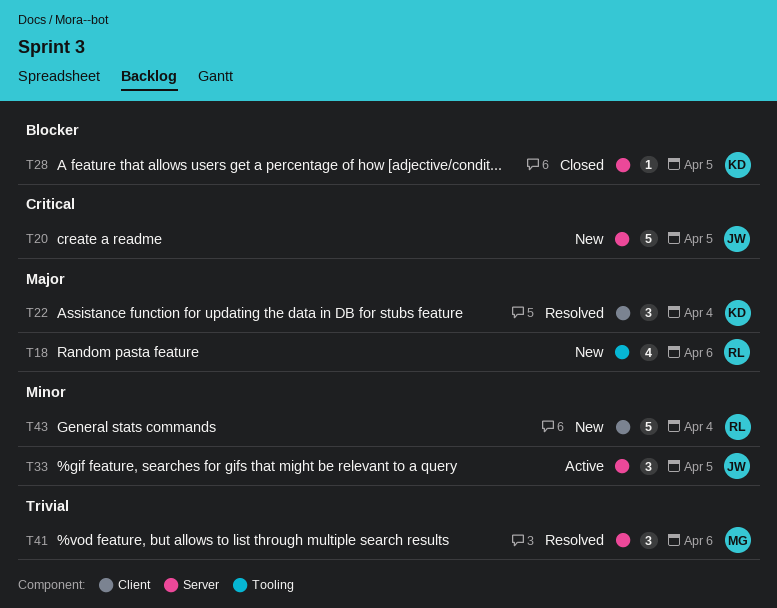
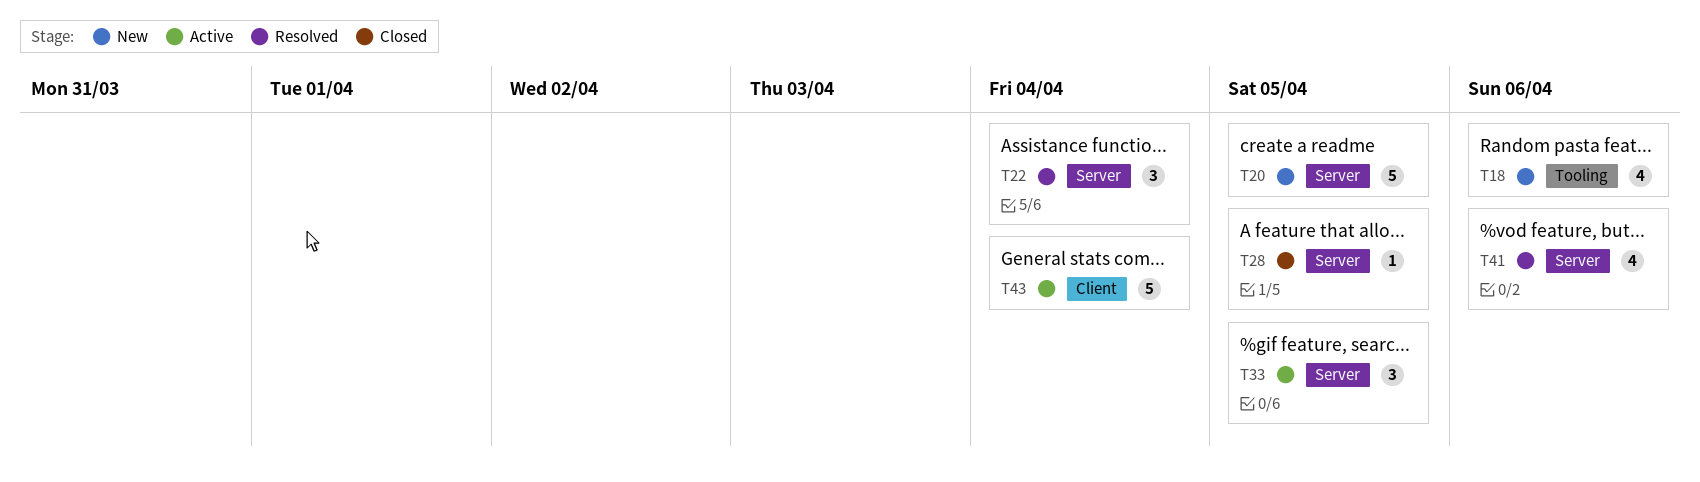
T22, label: Client -> Server
T41, estimate: 3 -> 4
T43, status: New -> Active

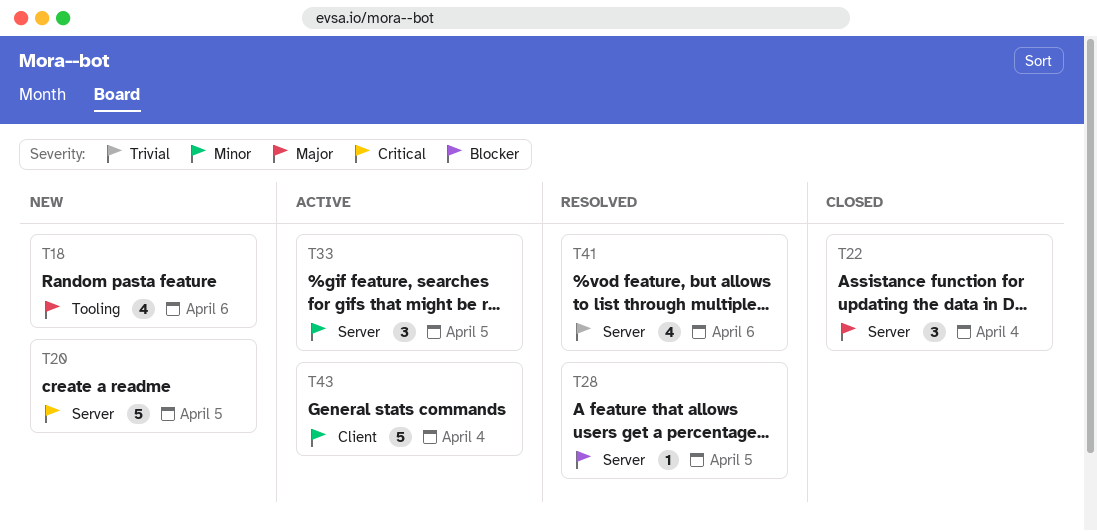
T22, status: Resolved -> Closed
T28, status: Closed -> Resolved

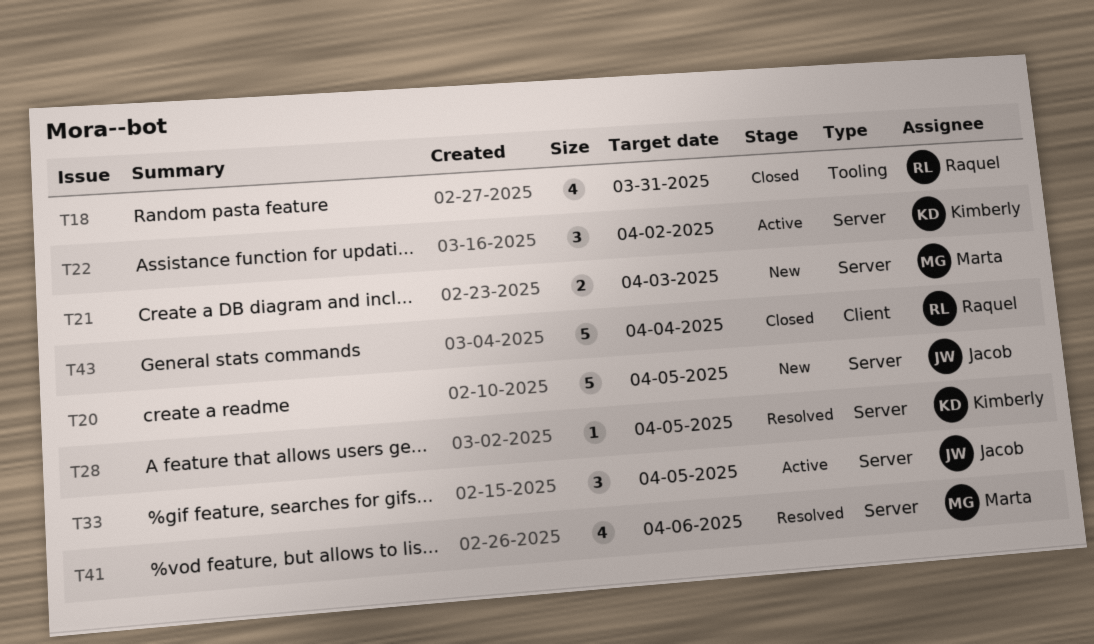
T18, status: New -> Closed
T18, due: Apr 6 -> Mar 31
T21: none -> present
T22, status: Closed -> Active
T22, due: Apr 4 -> Apr 2
T43, status: Active -> Closed

